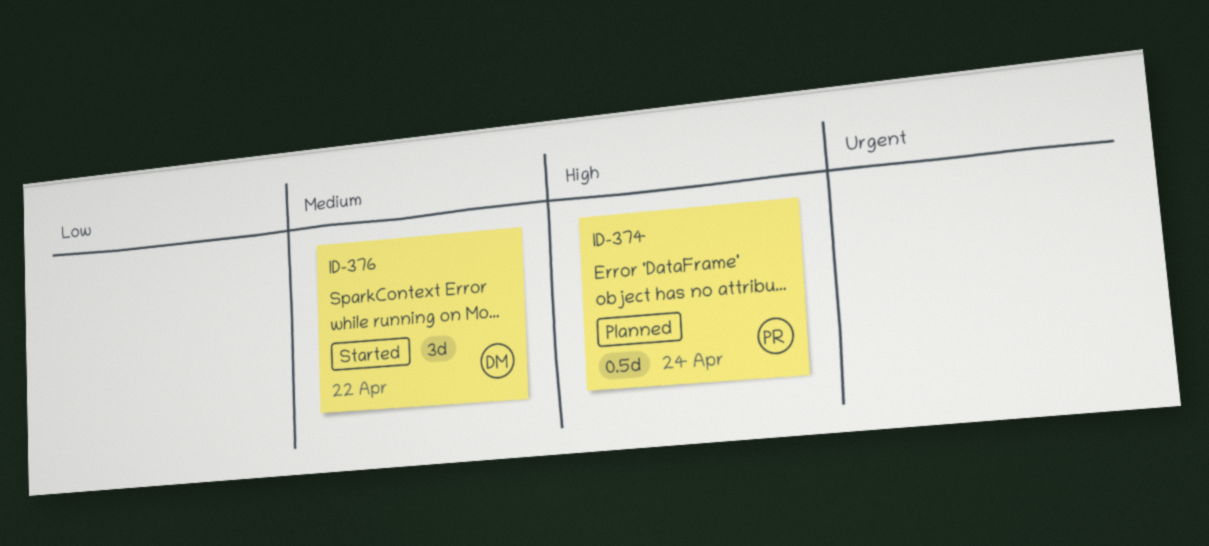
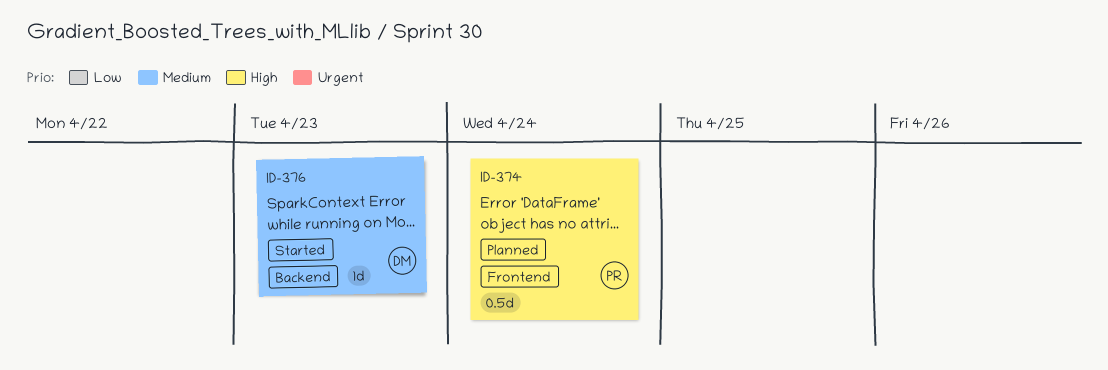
ID-376, estimate: 3d -> 1d
ID-376, due: Apr 22 -> Apr 23

